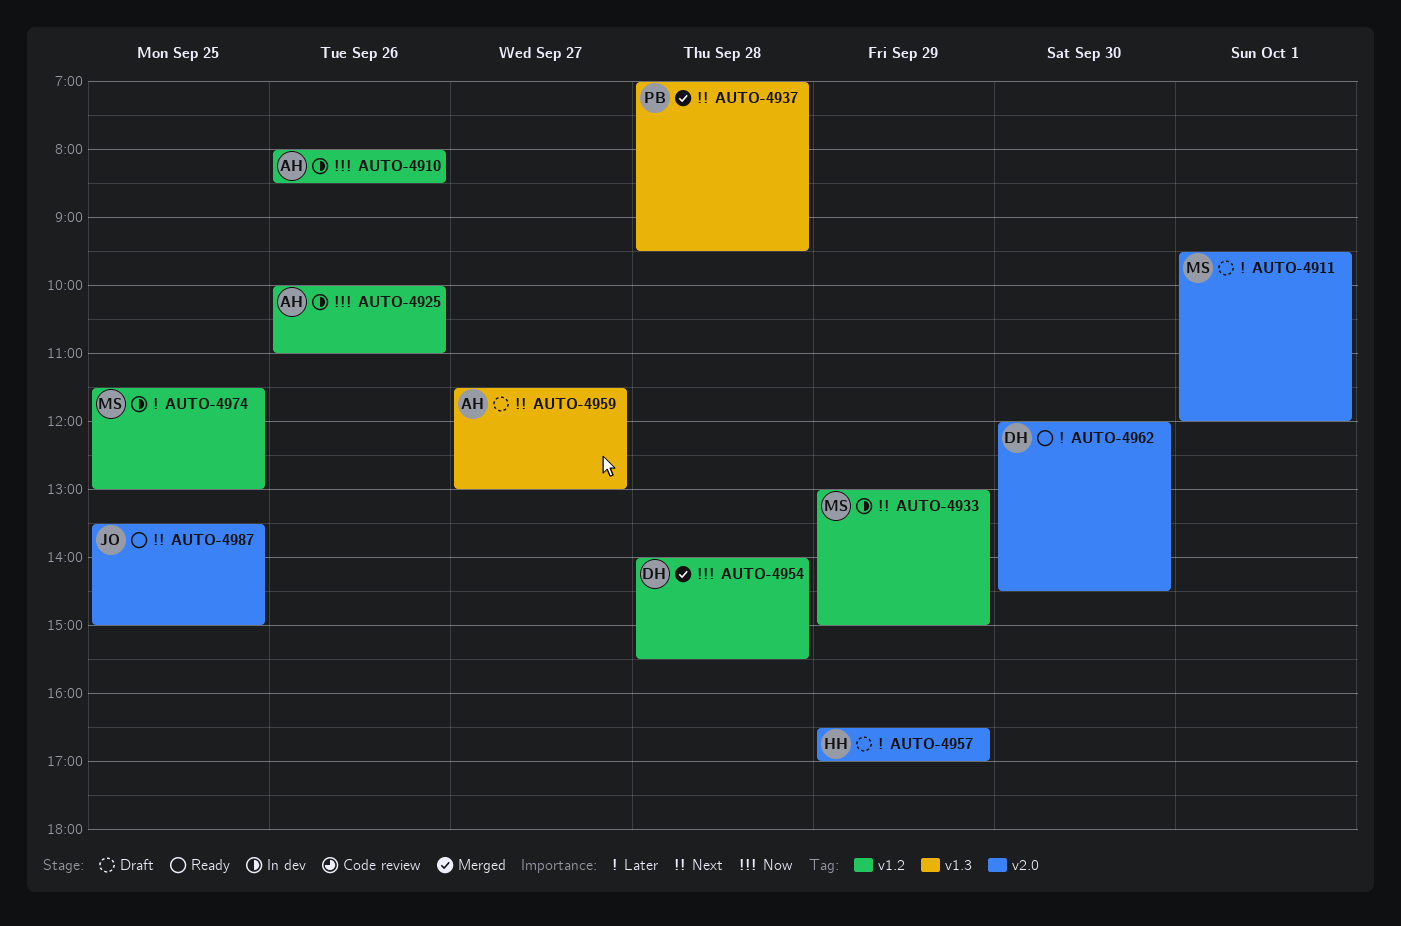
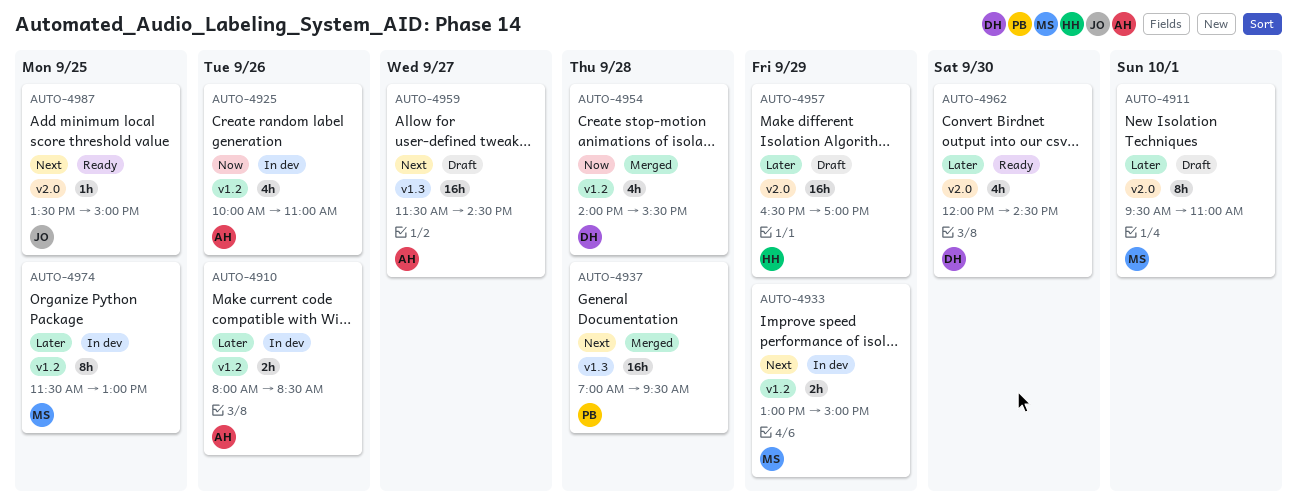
AUTO-4910, priority: Now -> Later
AUTO-4911, ends: 12:00 -> 11:00
AUTO-4959, ends: 13:00 -> 14:30

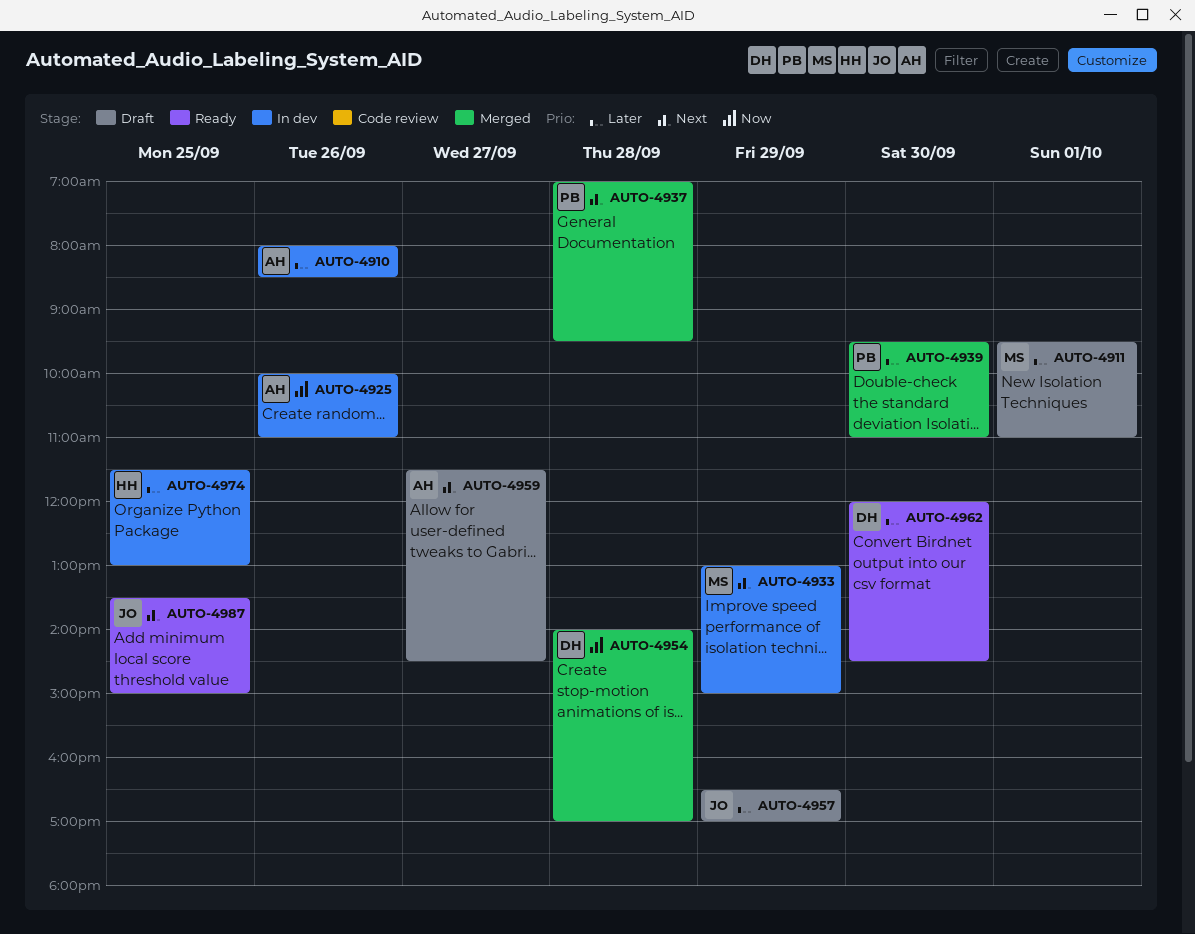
AUTO-4939: none -> present
AUTO-4954, ends: 15:30 -> 17:00
AUTO-4957, owner: HH -> JO
AUTO-4974, owner: MS -> HH

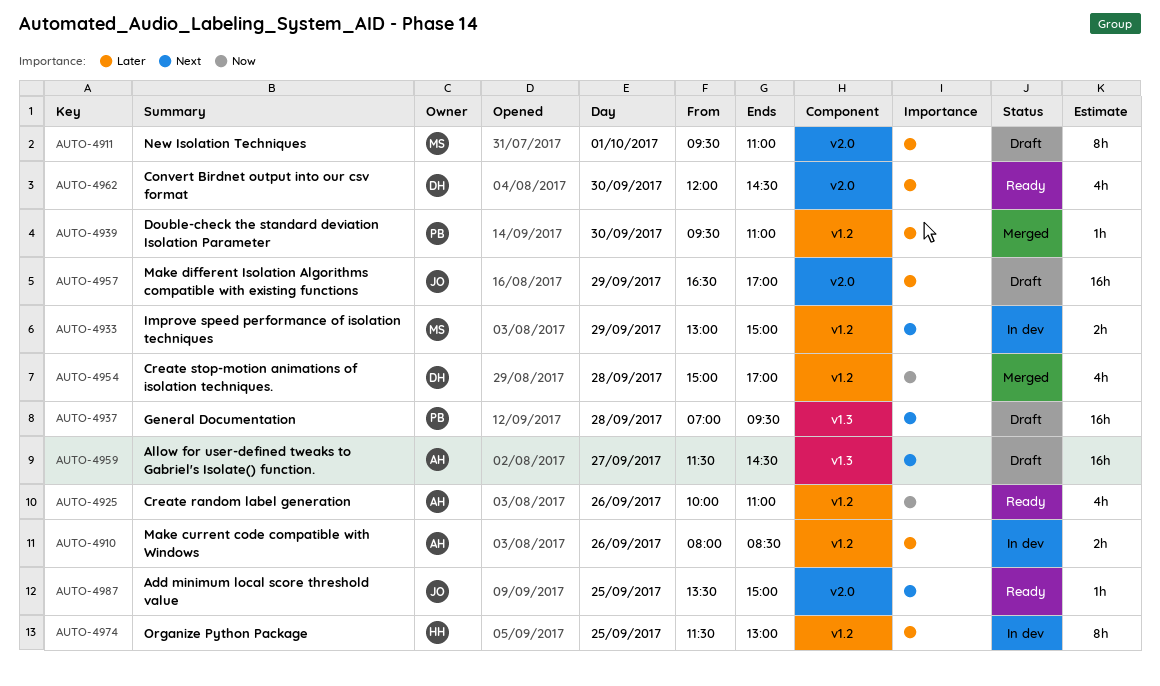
AUTO-4925, status: In dev -> Ready
AUTO-4937, status: Merged -> Draft
AUTO-4954, begins: 14:00 -> 15:00

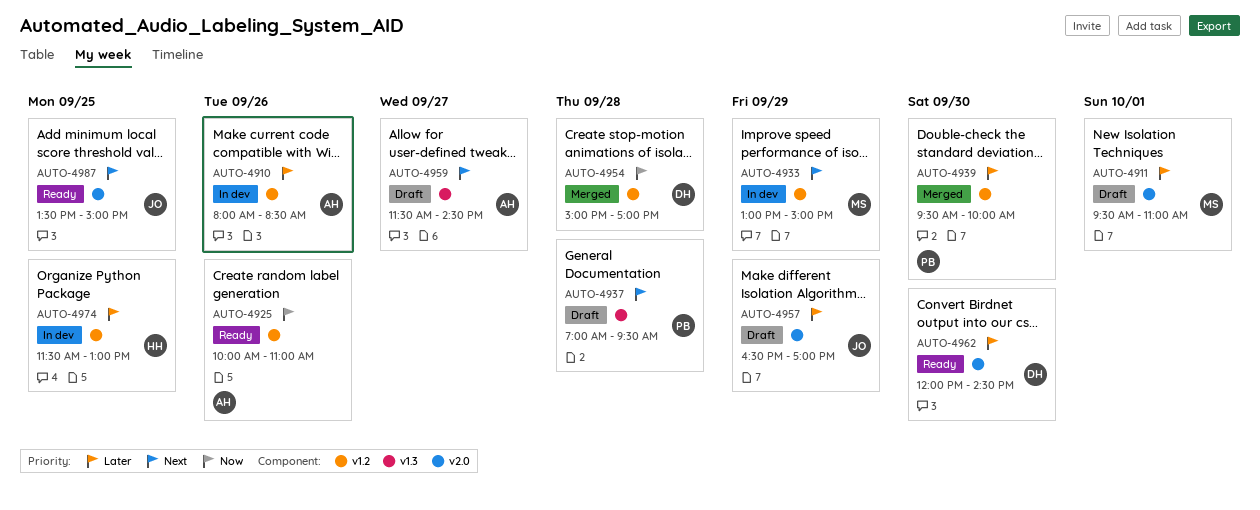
AUTO-4939, ends: 11:00 -> 10:00

